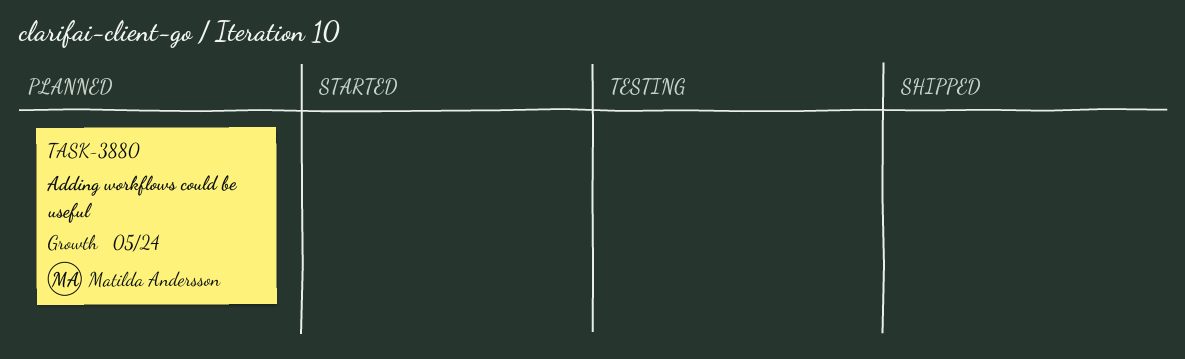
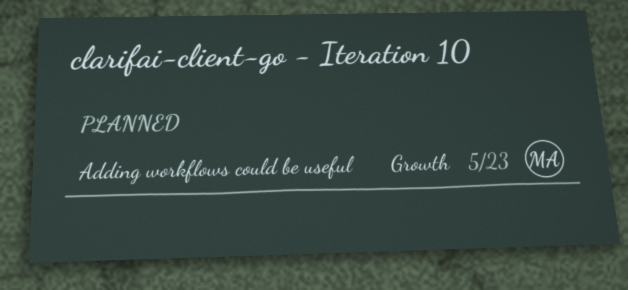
Adding workflows could be useful, due: May 24 -> May 23

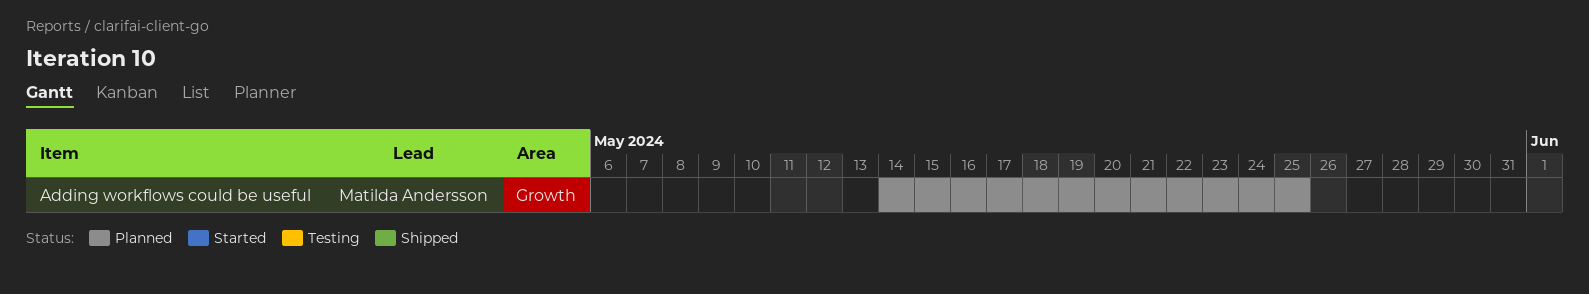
Adding workflows could be useful, due: May 23 -> May 25

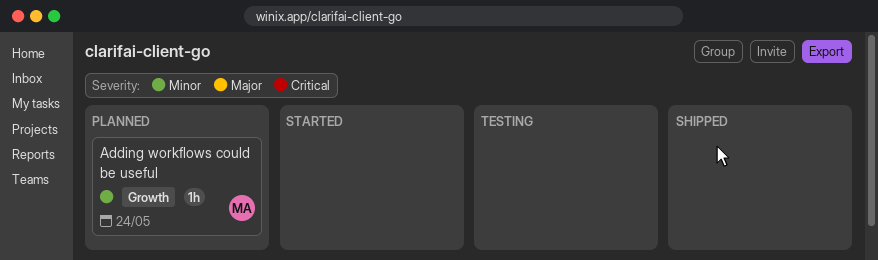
Adding workflows could be useful, due: May 25 -> May 24

